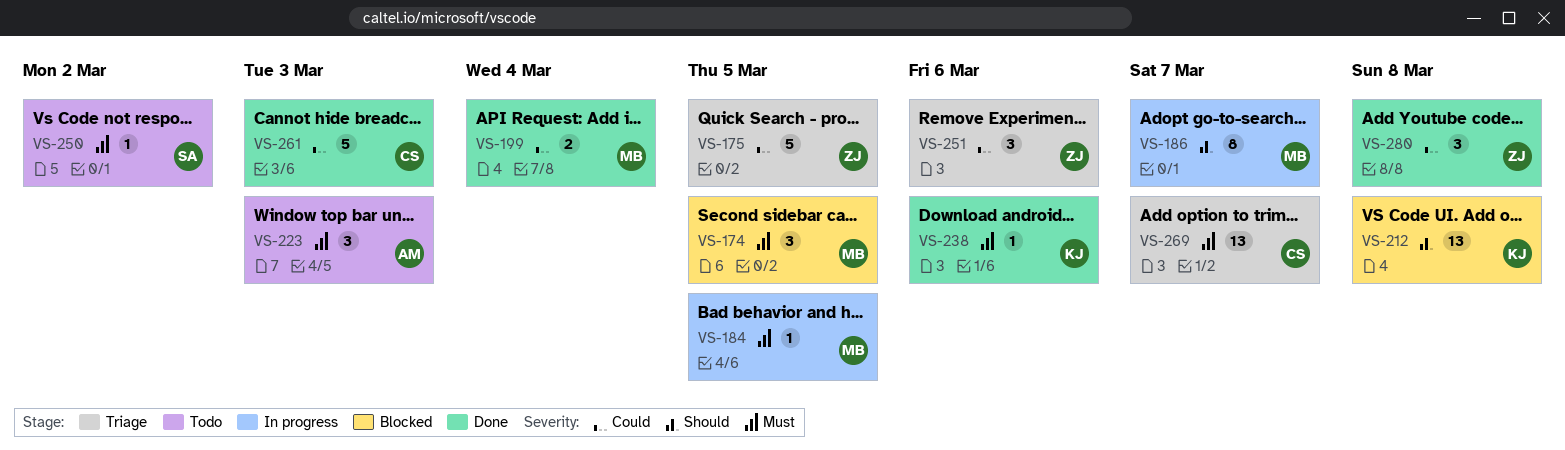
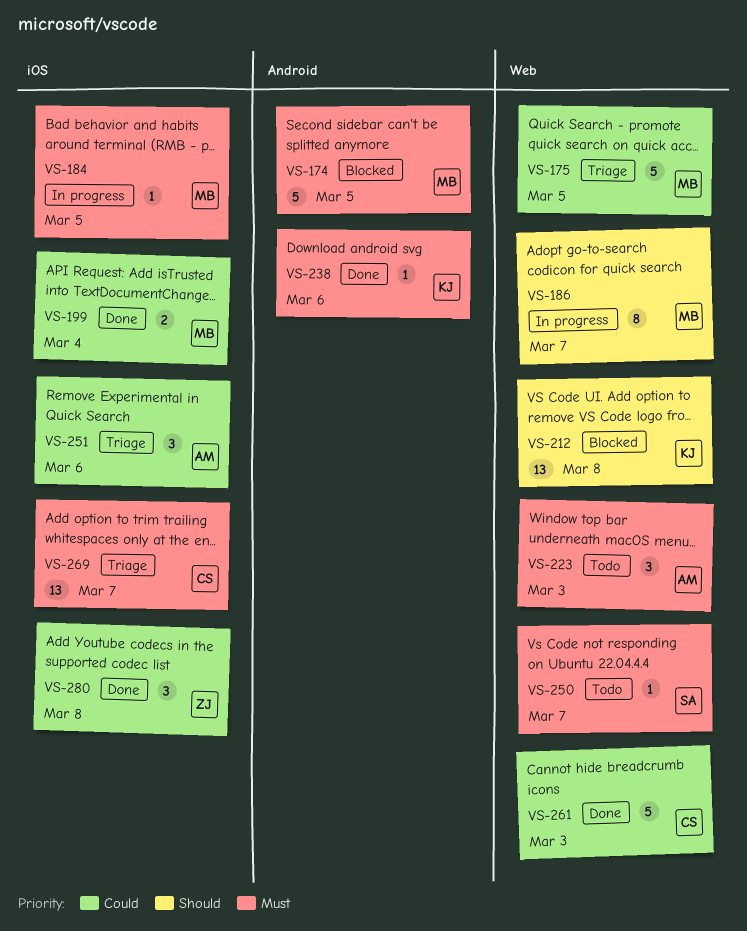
VS-174, estimate: 3 -> 5
VS-175, owner: ZJ -> MB
VS-250, due: Mar 2 -> Mar 7
VS-251, owner: ZJ -> AM

